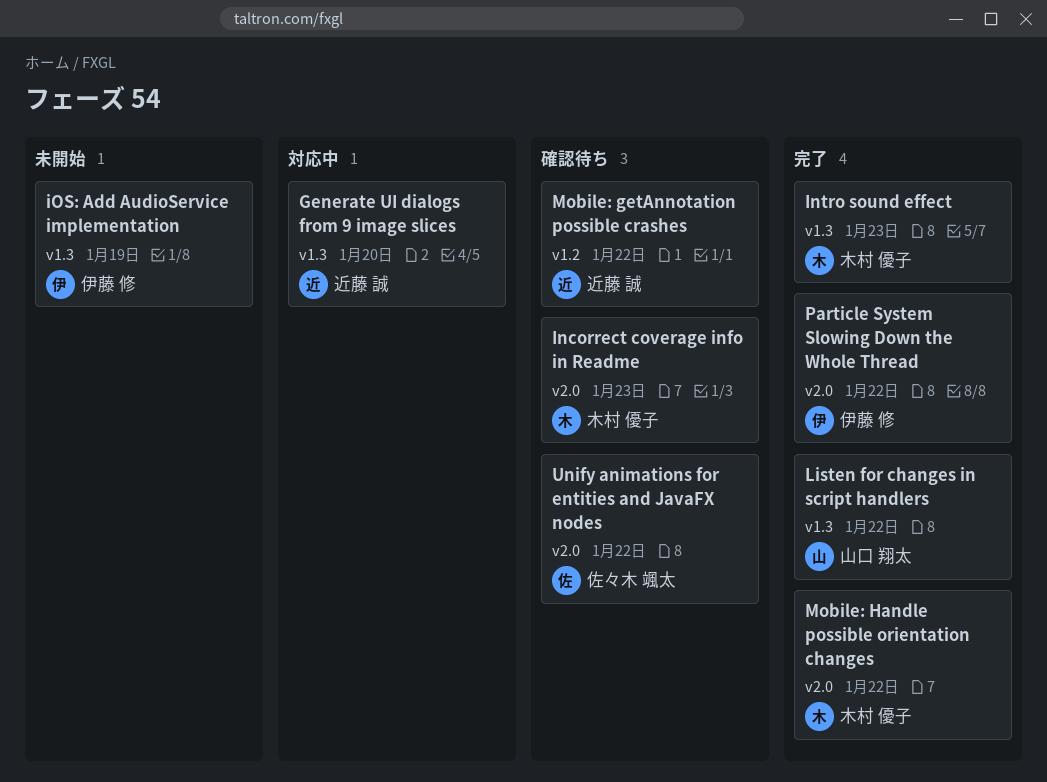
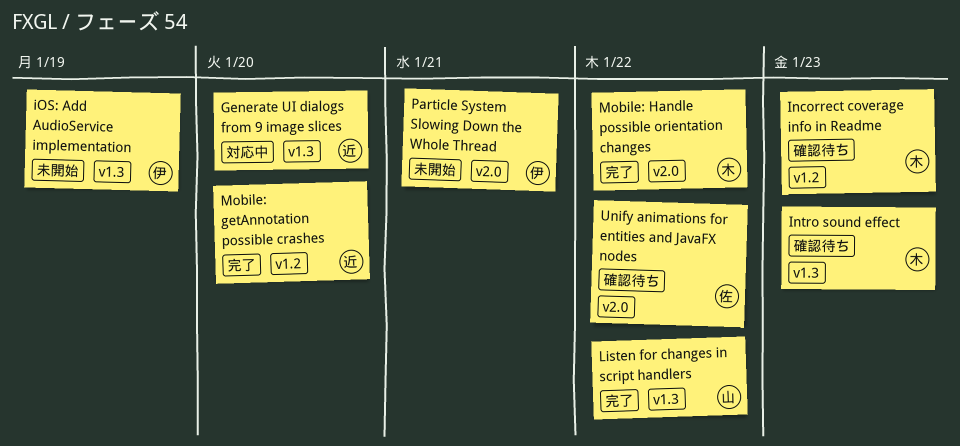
Incorrect coverage info in Readme, label: v2.0 -> v1.2
Intro sound effect, status: 完了 -> 確認待ち
Mobile: getAnnotation possible crashes, status: 確認待ち -> 完了
Mobile: getAnnotation possible crashes, due: Jan 22 -> Jan 20
Particle System Slowing Down the Whole Thread, status: 完了 -> 未開始
Particle System Slowing Down the Whole Thread, due: Jan 22 -> Jan 21

